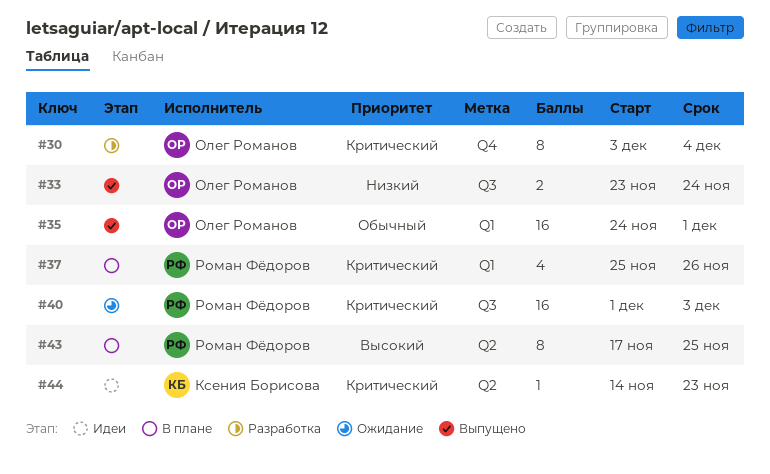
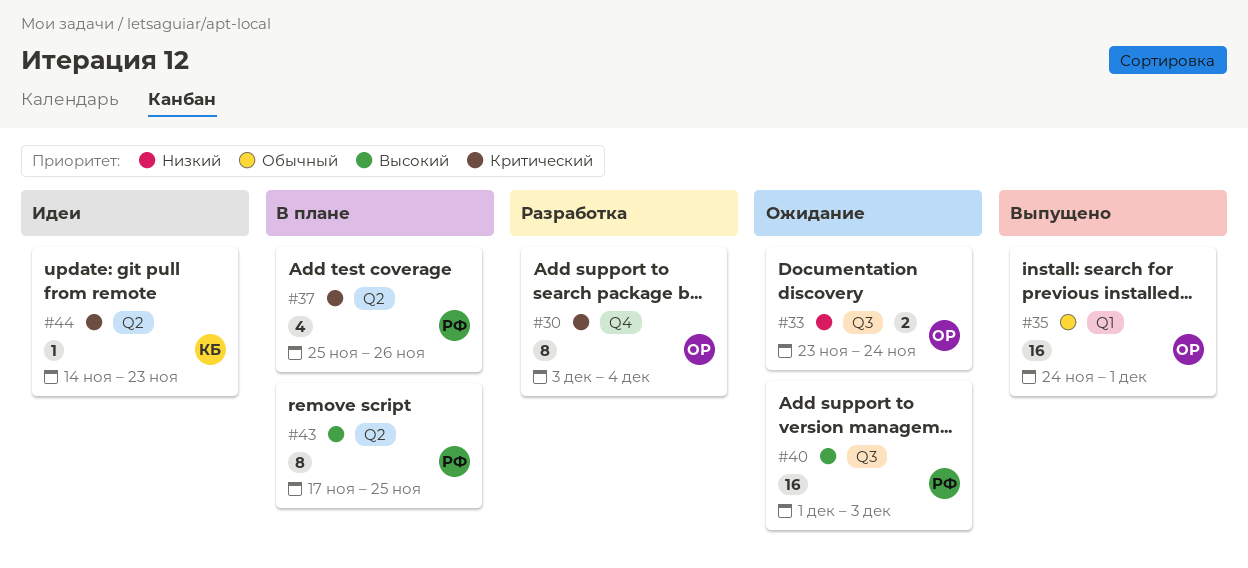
#33, status: Выпущено -> Ожидание
#37, label: Q1 -> Q2
#40, priority: Критический -> Высокий

